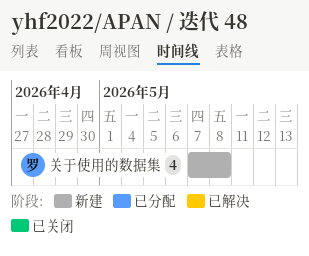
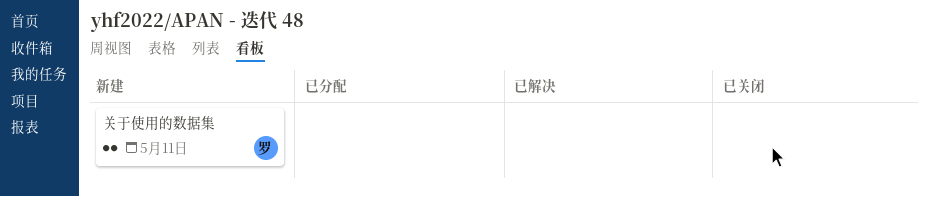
关于使用的数据集, estimate: 4 -> 2
关于使用的数据集, due: May 8 -> May 11

